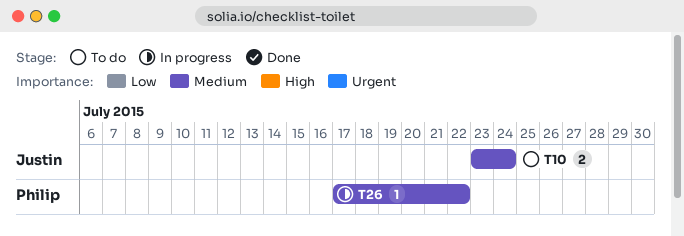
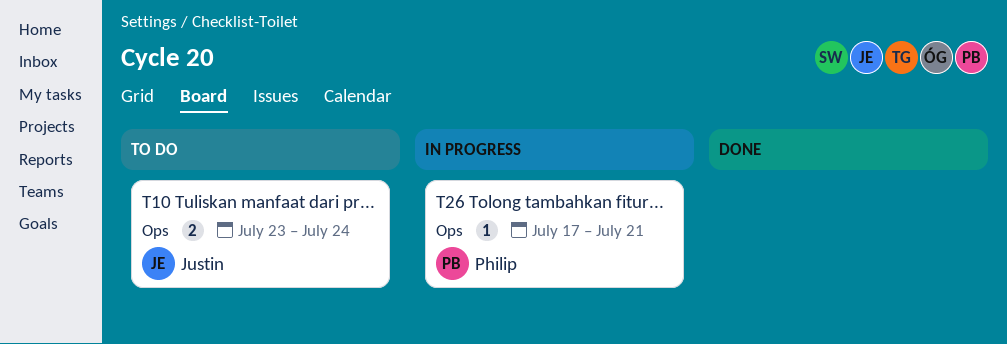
T26, due: Jul 22 -> Jul 21

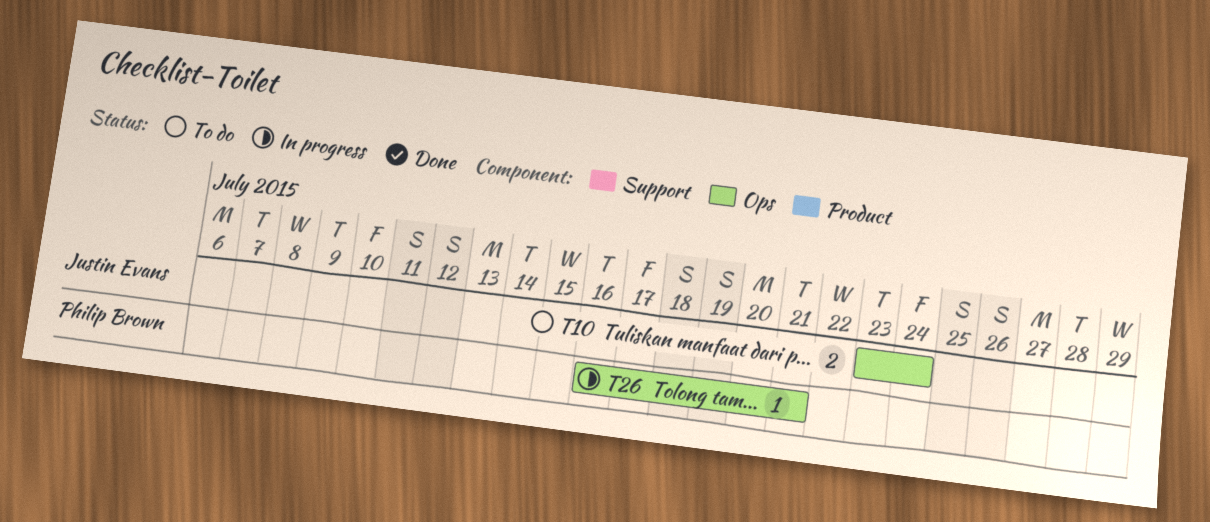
T26, start: Jul 17 -> Jul 16

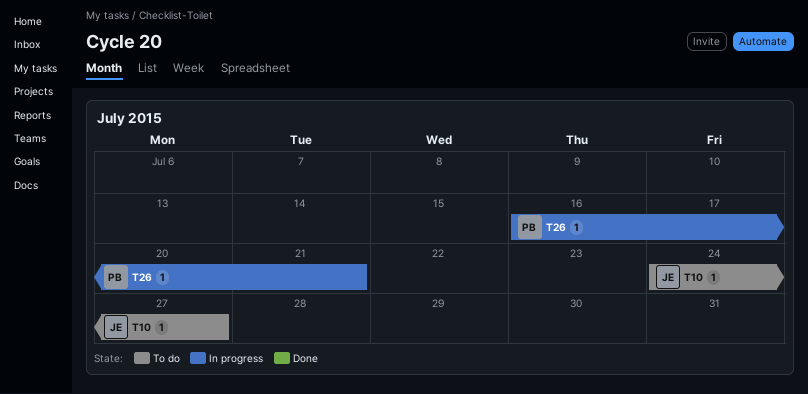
T10, estimate: 2 -> 1
T10, start: Jul 23 -> Jul 24
T10, due: Jul 24 -> Jul 27

